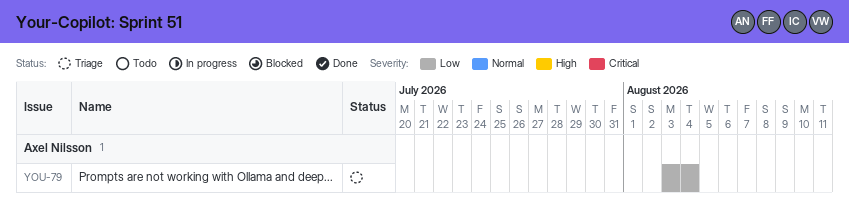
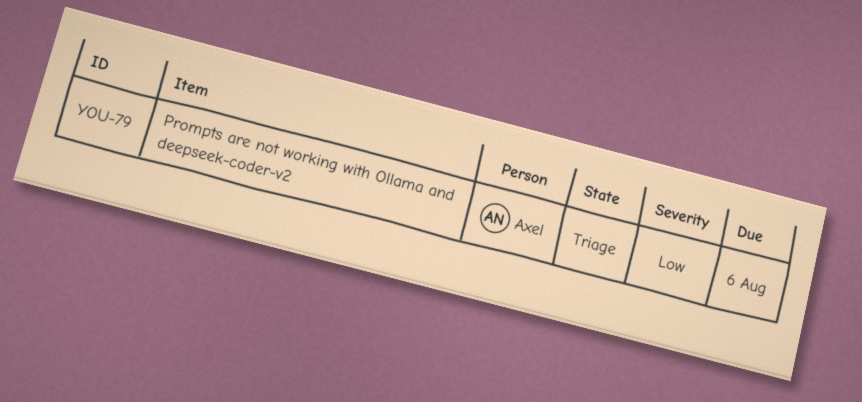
YOU-79, due: Aug 4 -> Aug 6

